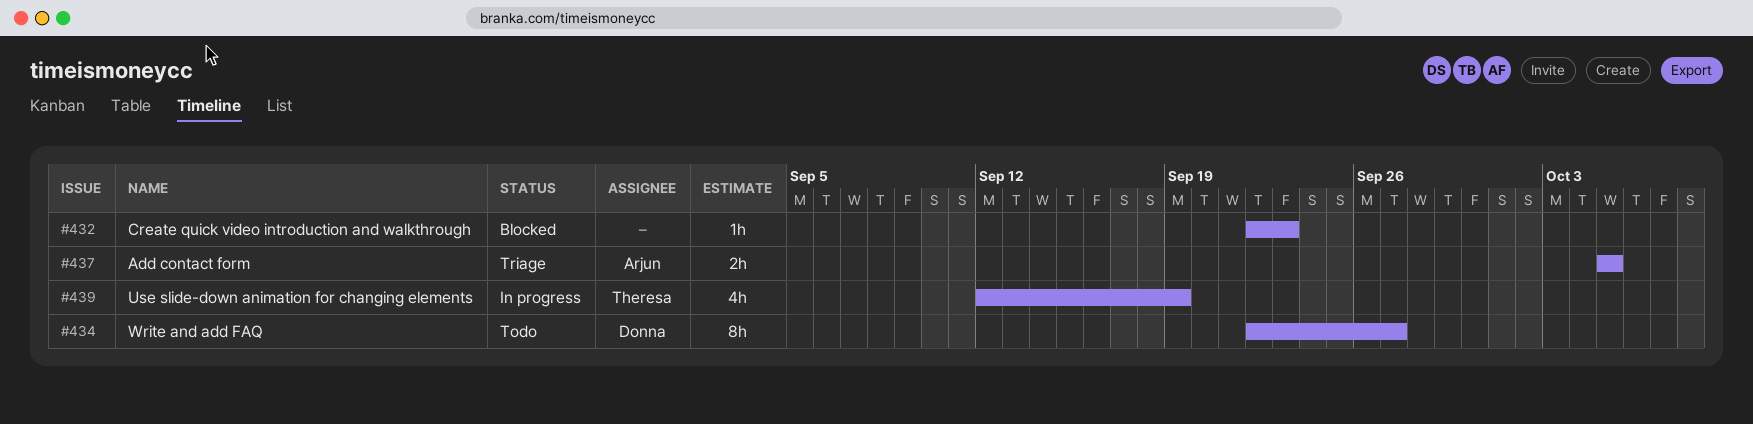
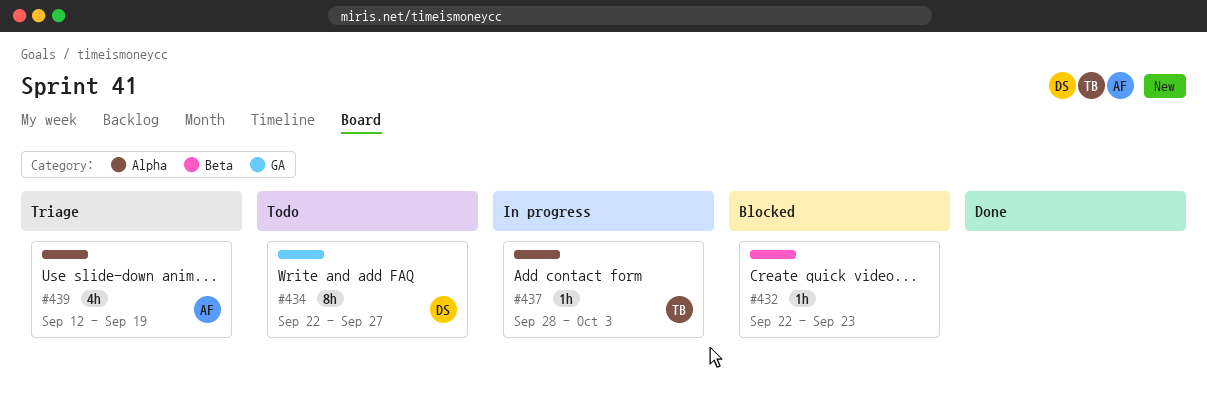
#437, status: Triage -> In progress
#437, owner: Arjun -> Theresa
#437, estimate: 2h -> 1h
#437, start: Oct 5 -> Sep 28
#437, due: Oct 5 -> Oct 3
#439, status: In progress -> Triage
#439, owner: Theresa -> Arjun

